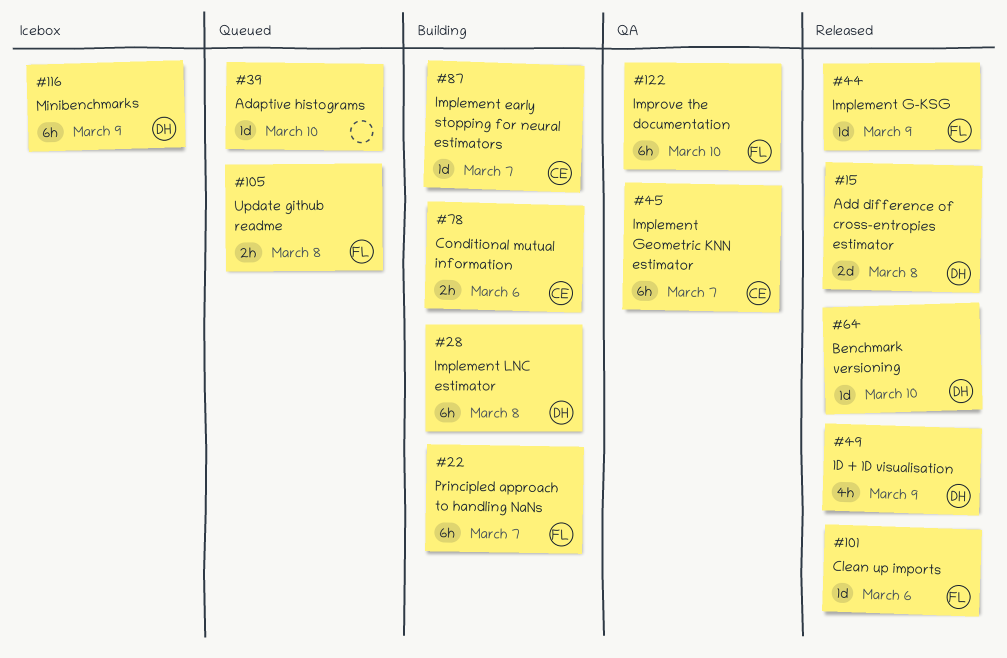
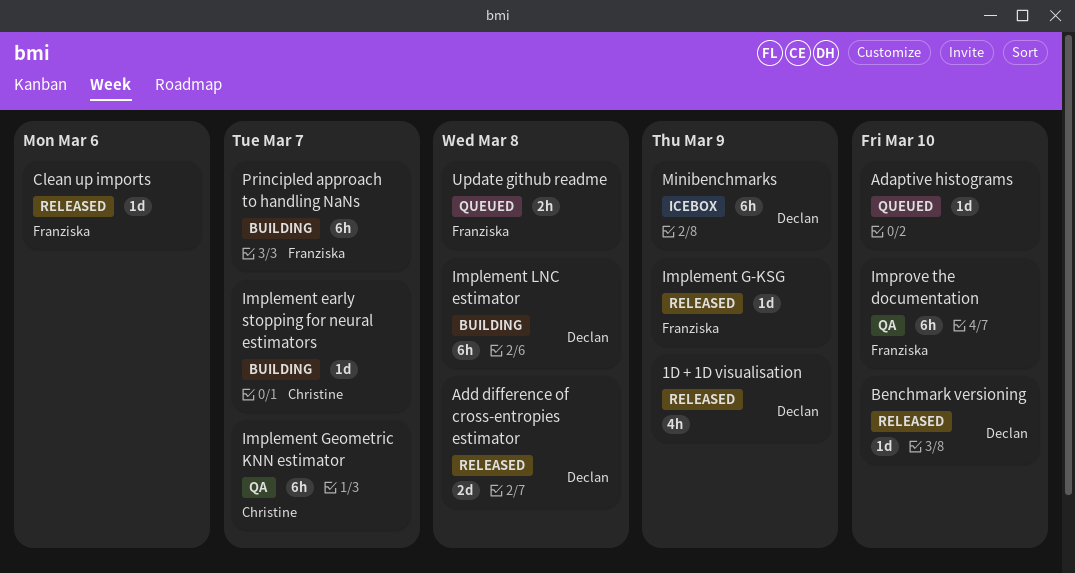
Conditional mutual information: present -> none

